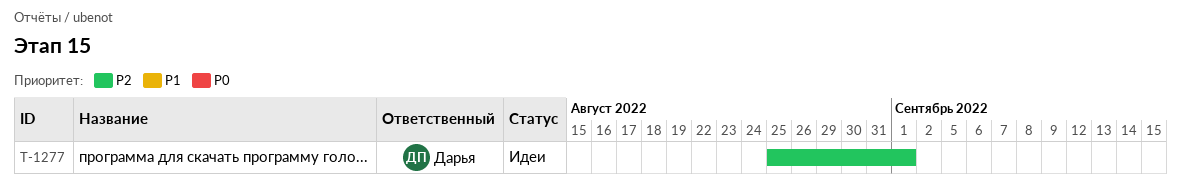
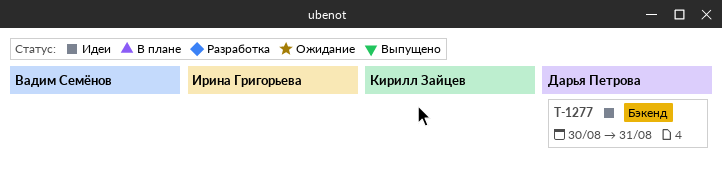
T-1277, start: Aug 25 -> Aug 30
T-1277, due: Sep 1 -> Aug 31

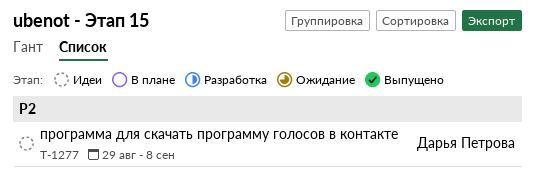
T-1277, start: Aug 30 -> Aug 29
T-1277, due: Aug 31 -> Sep 8

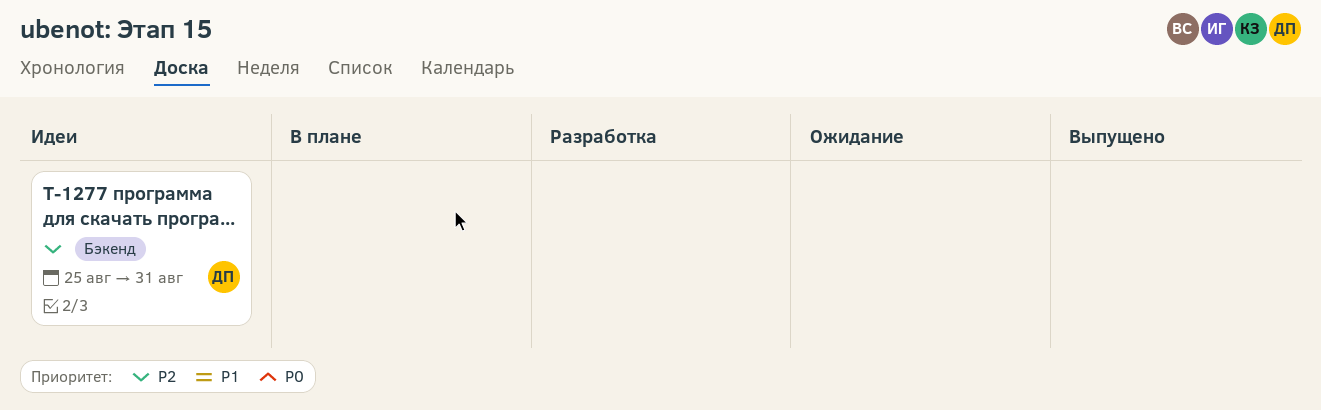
T-1277, start: Aug 29 -> Aug 25
T-1277, due: Sep 8 -> Aug 31

